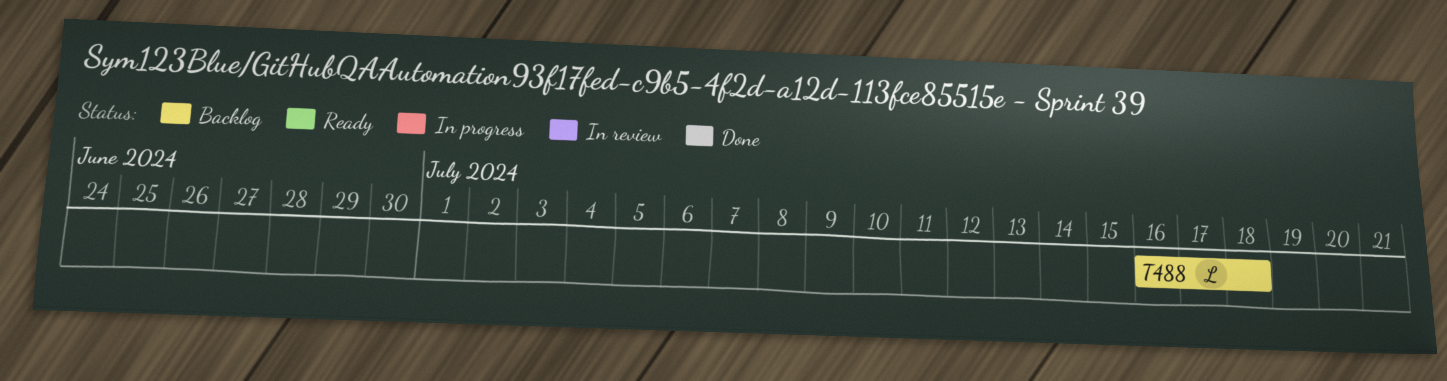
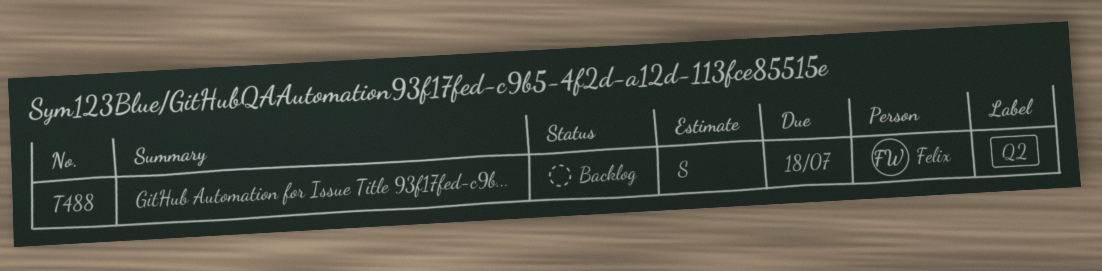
T488, estimate: L -> S

